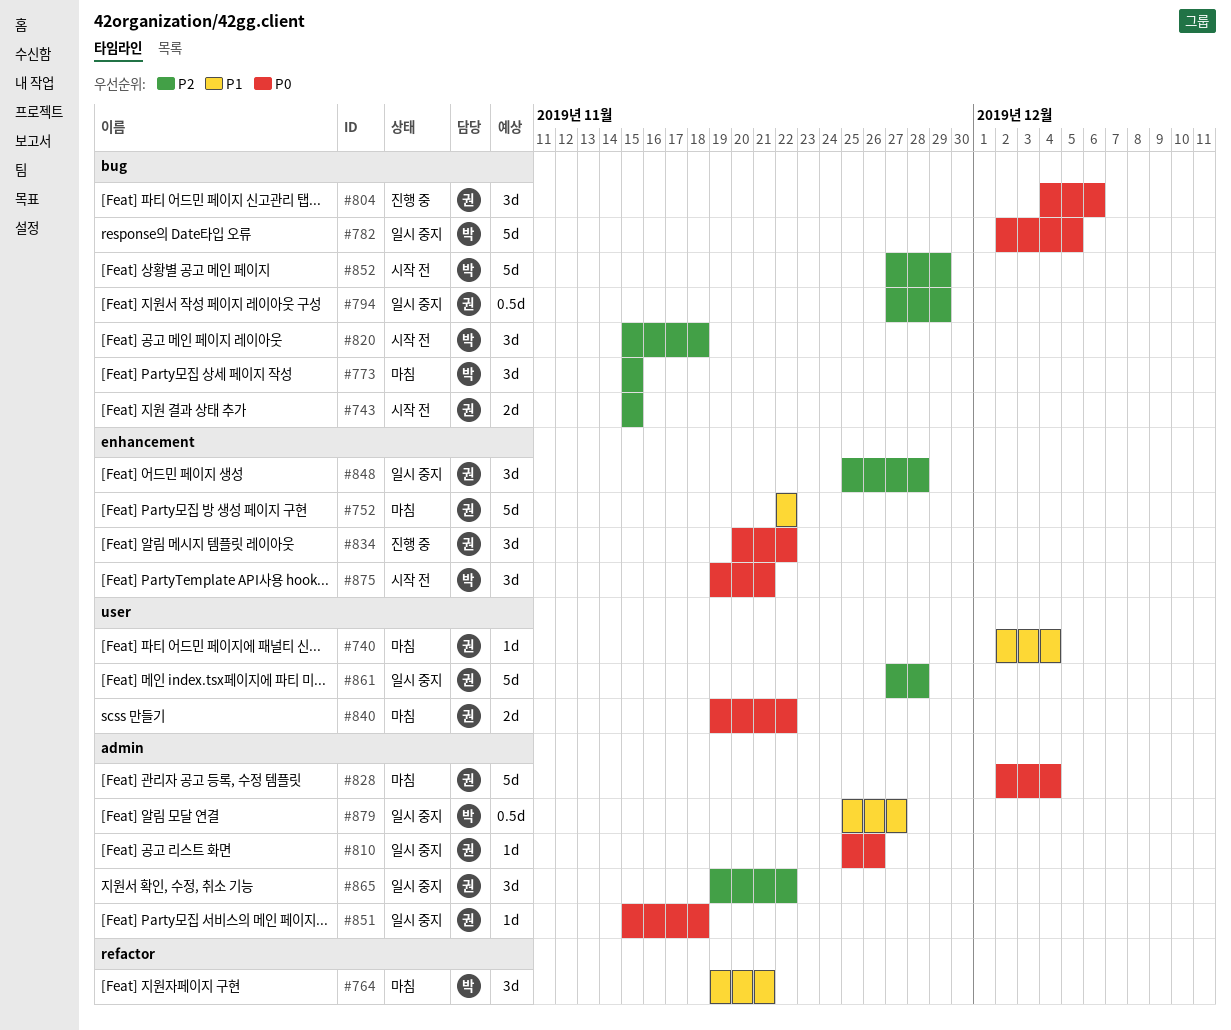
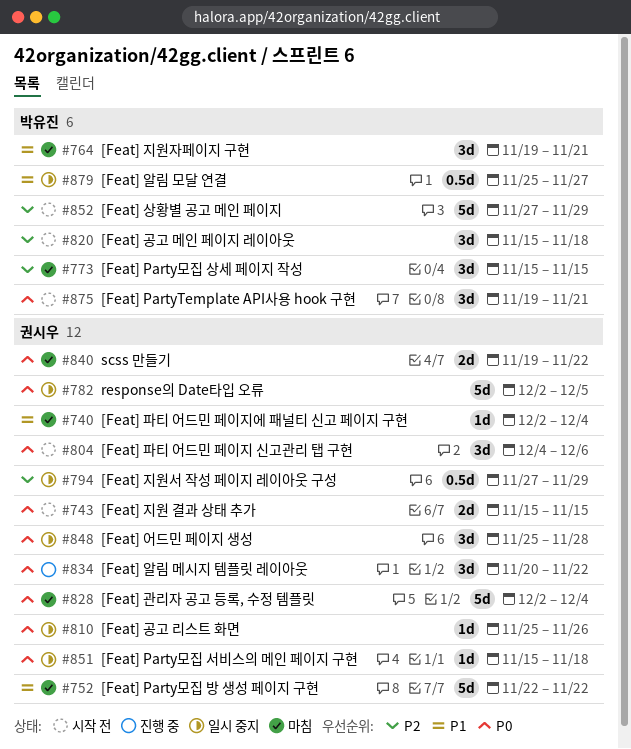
#743, priority: P2 -> P0
#782, owner: 박유진 -> 권시우
#804, status: 진행 중 -> 시작 전
#848, priority: P2 -> P0
#861: present -> none
#865: present -> none

